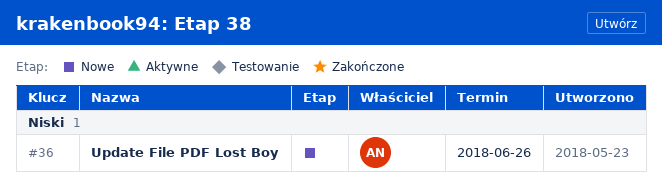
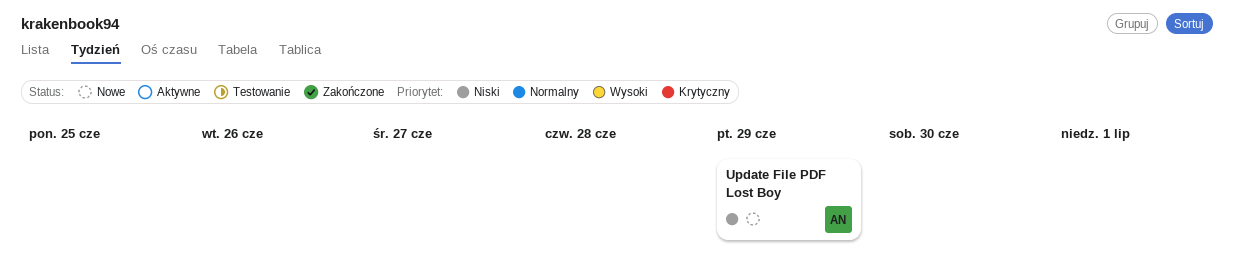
Update File PDF Lost Boy, due: Jun 26 -> Jun 29

